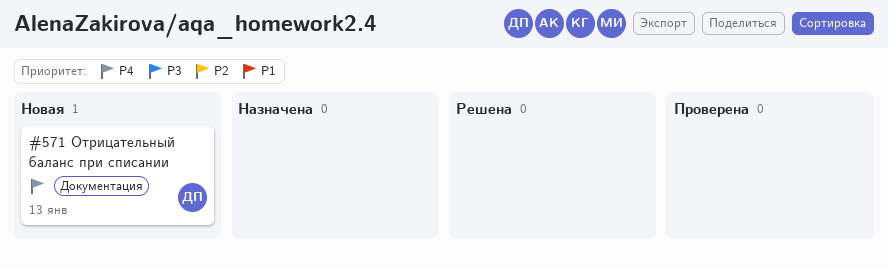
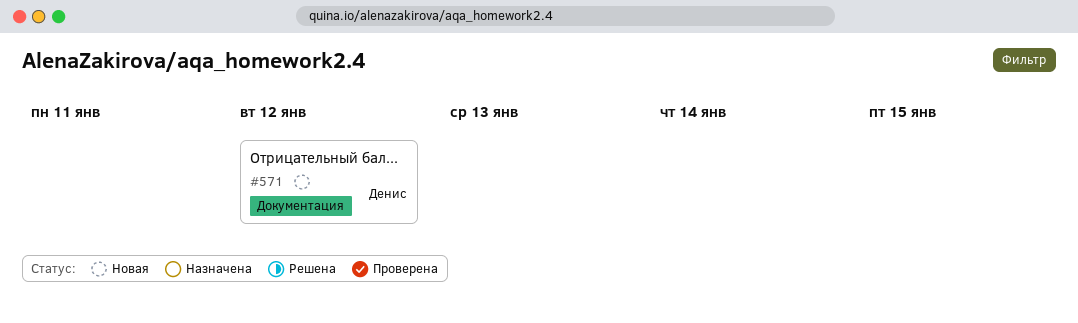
#571, due: Jan 13 -> Jan 12

